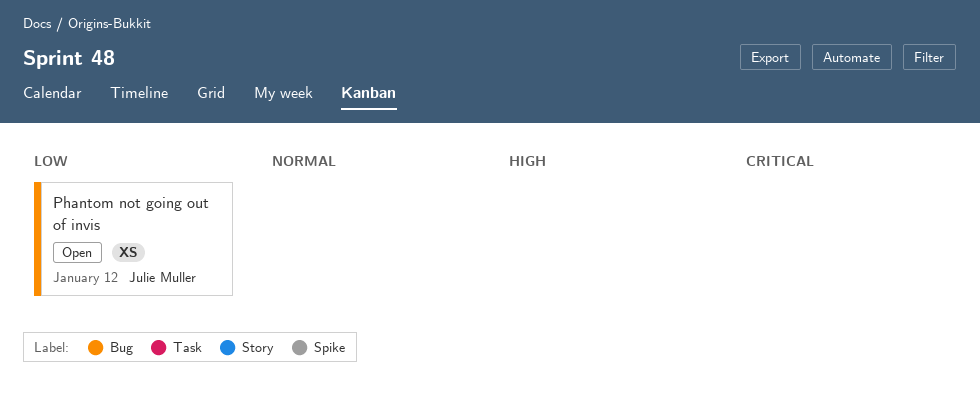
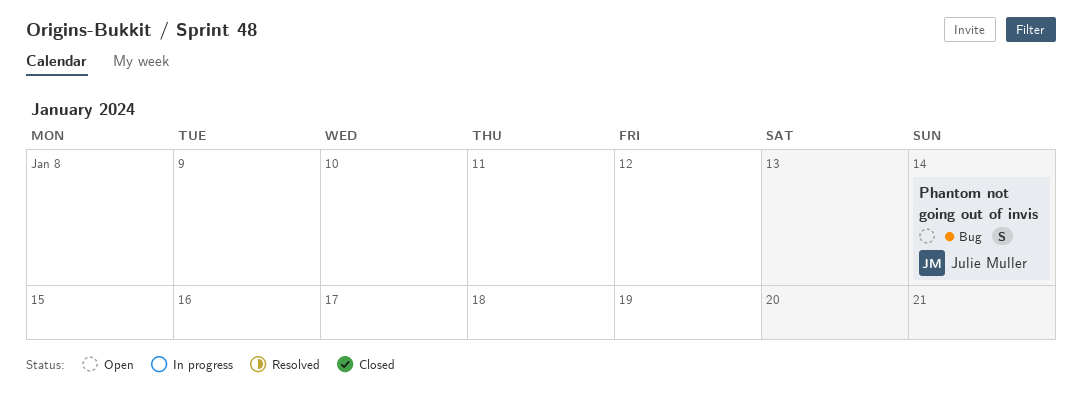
Phantom not going out of invis, estimate: XS -> S
Phantom not going out of invis, due: Jan 12 -> Jan 14

